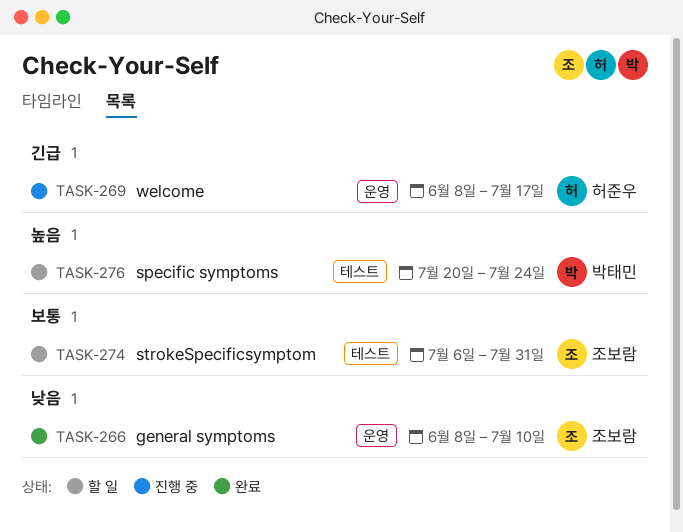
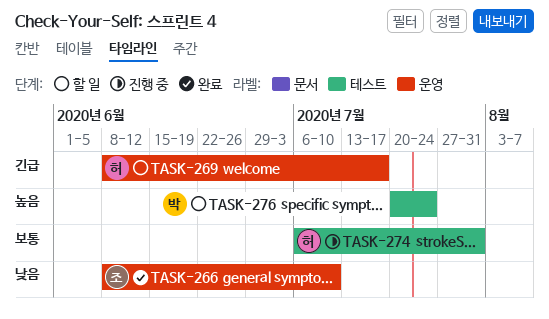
TASK-269, status: 진행 중 -> 할 일
TASK-274, status: 할 일 -> 진행 중
TASK-274, owner: 조보람 -> 허준우

